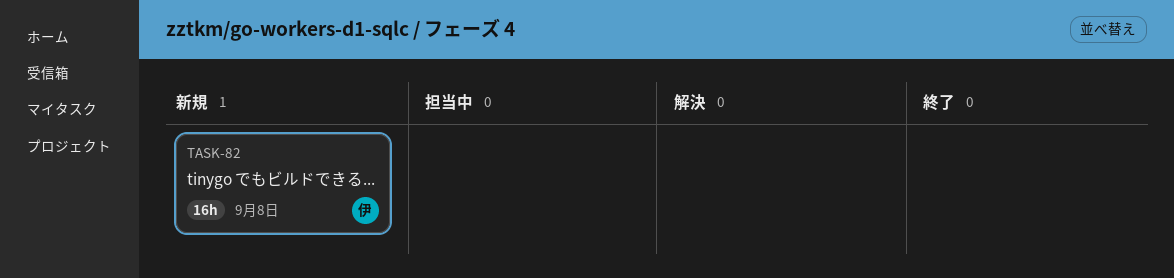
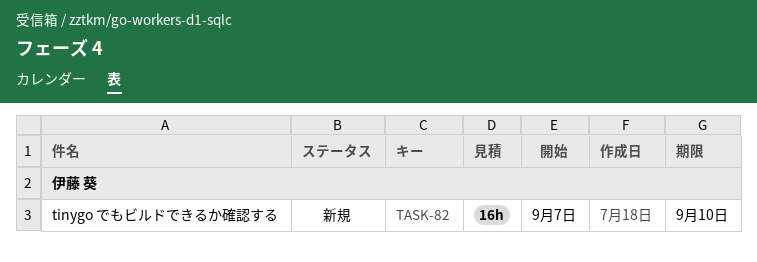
TASK-82, due: Sep 8 -> Sep 10

